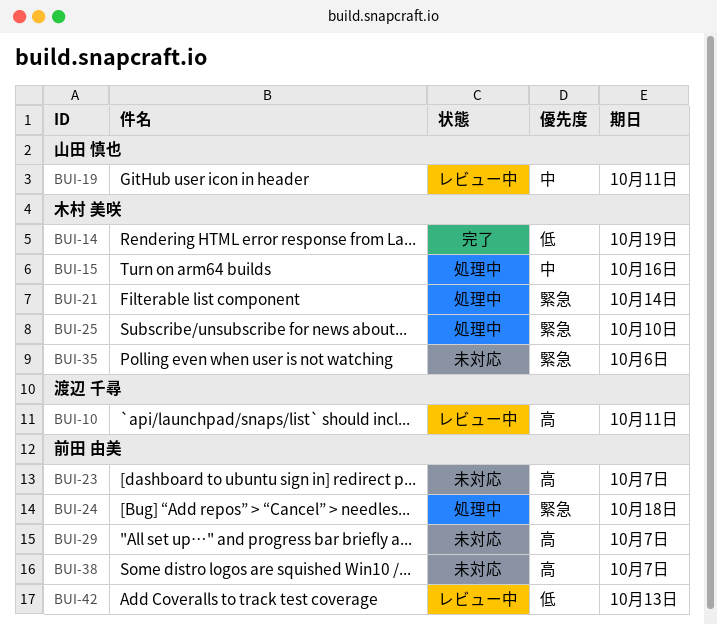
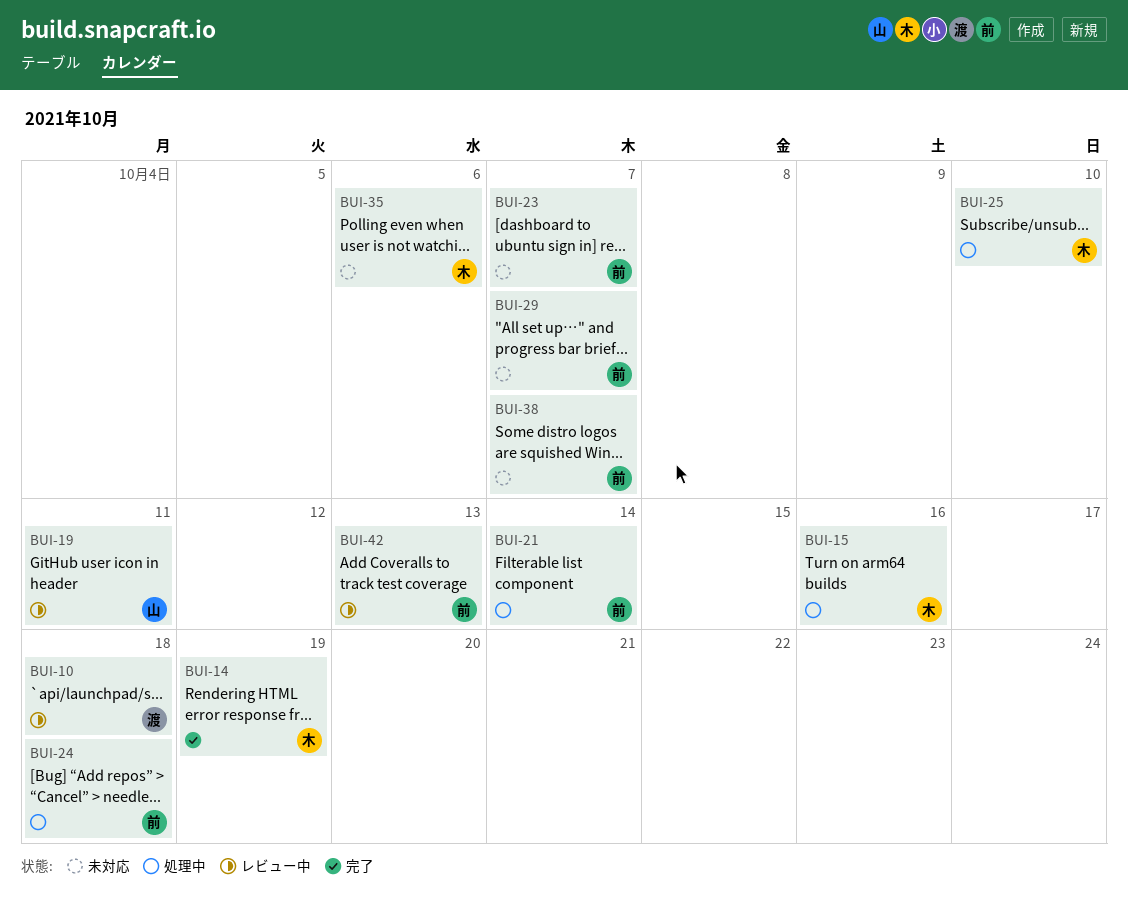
BUI-10, due: Oct 11 -> Oct 18
BUI-21, owner: 木村 美咲 -> 前田 由美

